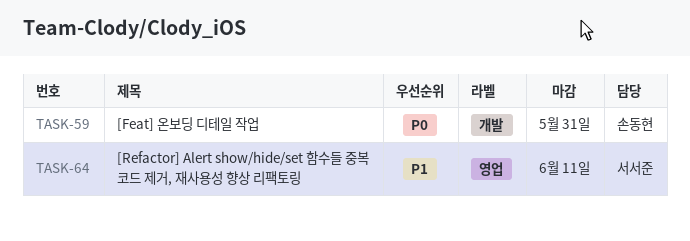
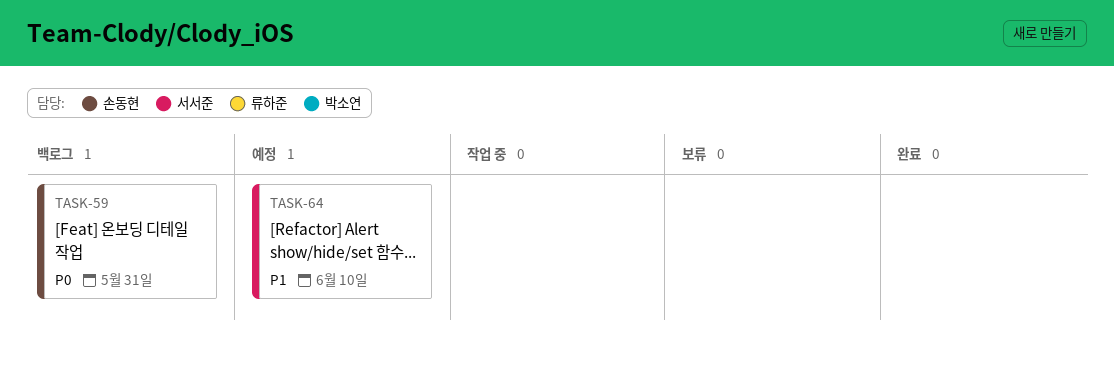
TASK-64, due: Jun 11 -> Jun 10

